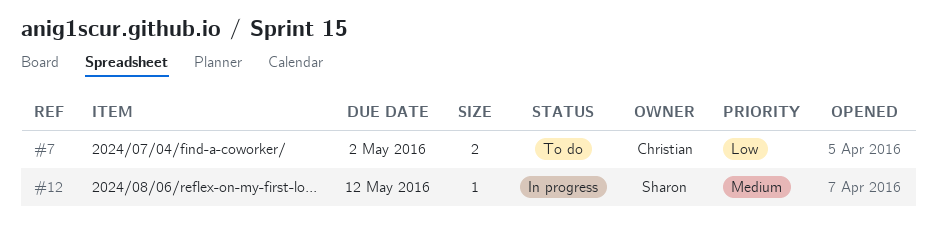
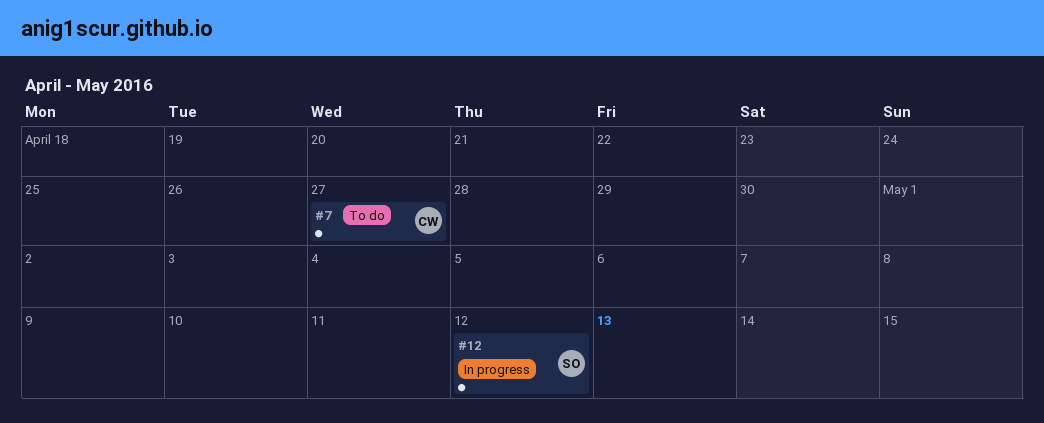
#7, estimate: 2 -> 1
#7, due: May 2 -> Apr 27

